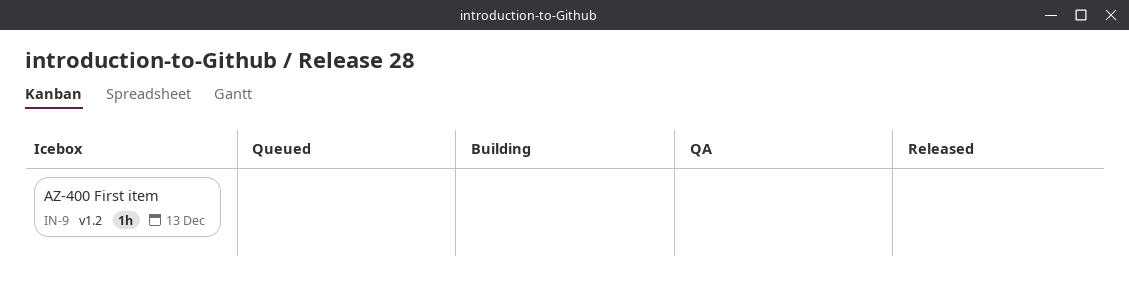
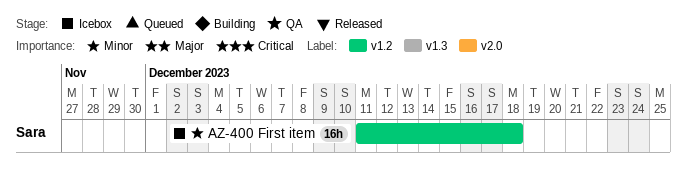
AZ-400 First item, estimate: 1h -> 16h
AZ-400 First item, due: Dec 13 -> Dec 18

